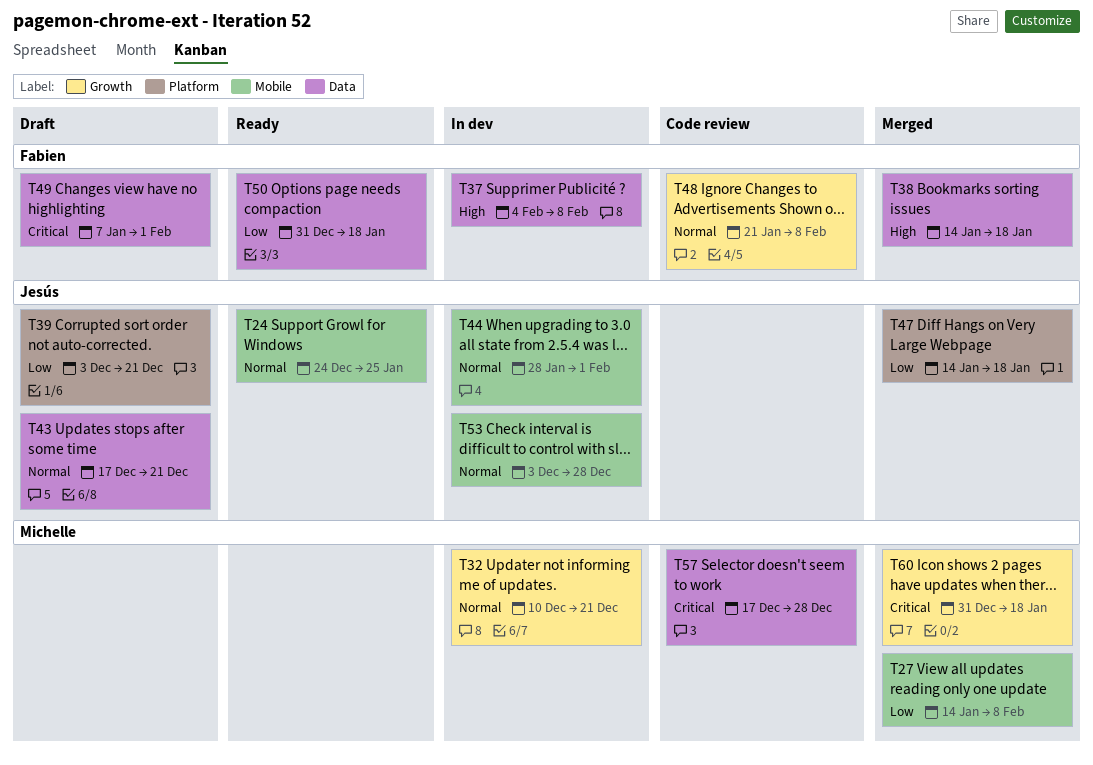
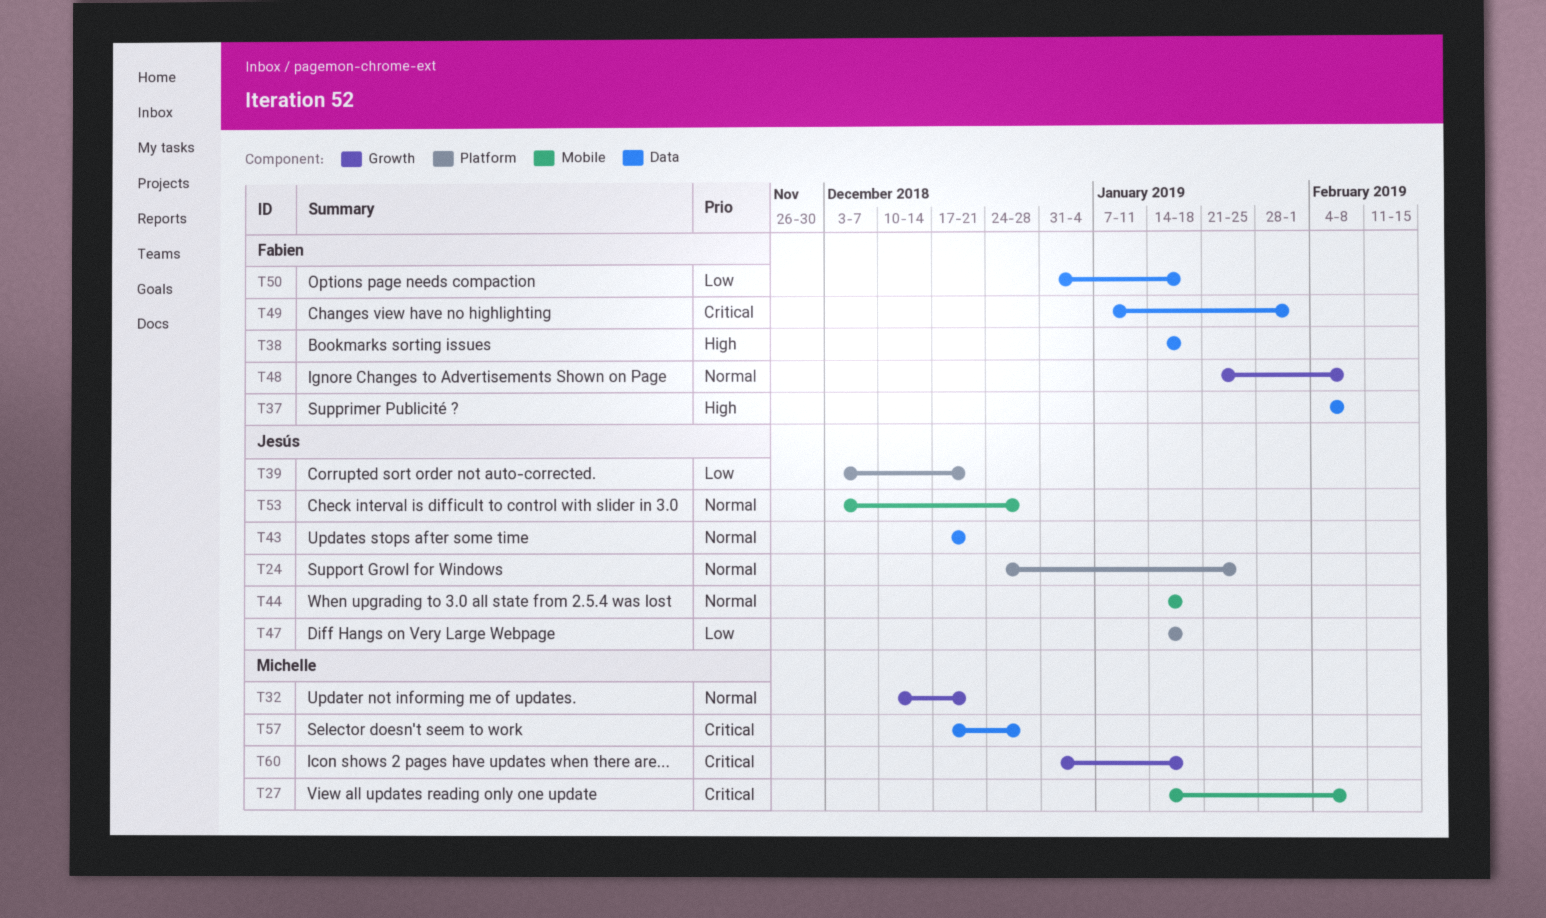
T24, label: Mobile -> Platform
T27, priority: Low -> Critical
T44, start: Jan 28 -> Jan 14
T44, due: Feb 1 -> Jan 18

